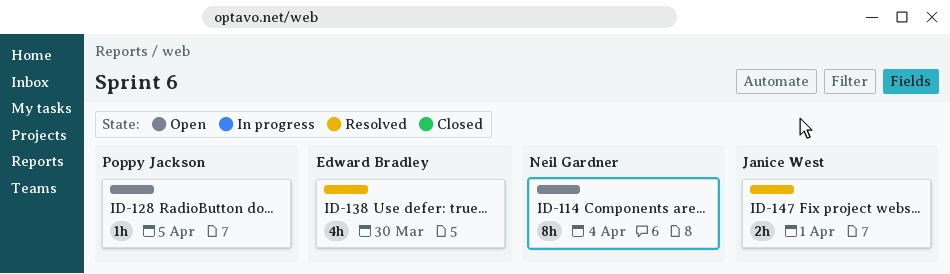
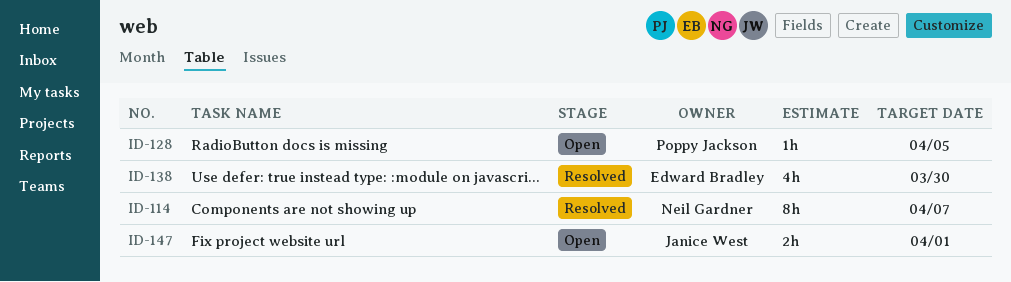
ID-114, status: Open -> Resolved
ID-114, due: Apr 4 -> Apr 7
ID-147, status: Resolved -> Open

